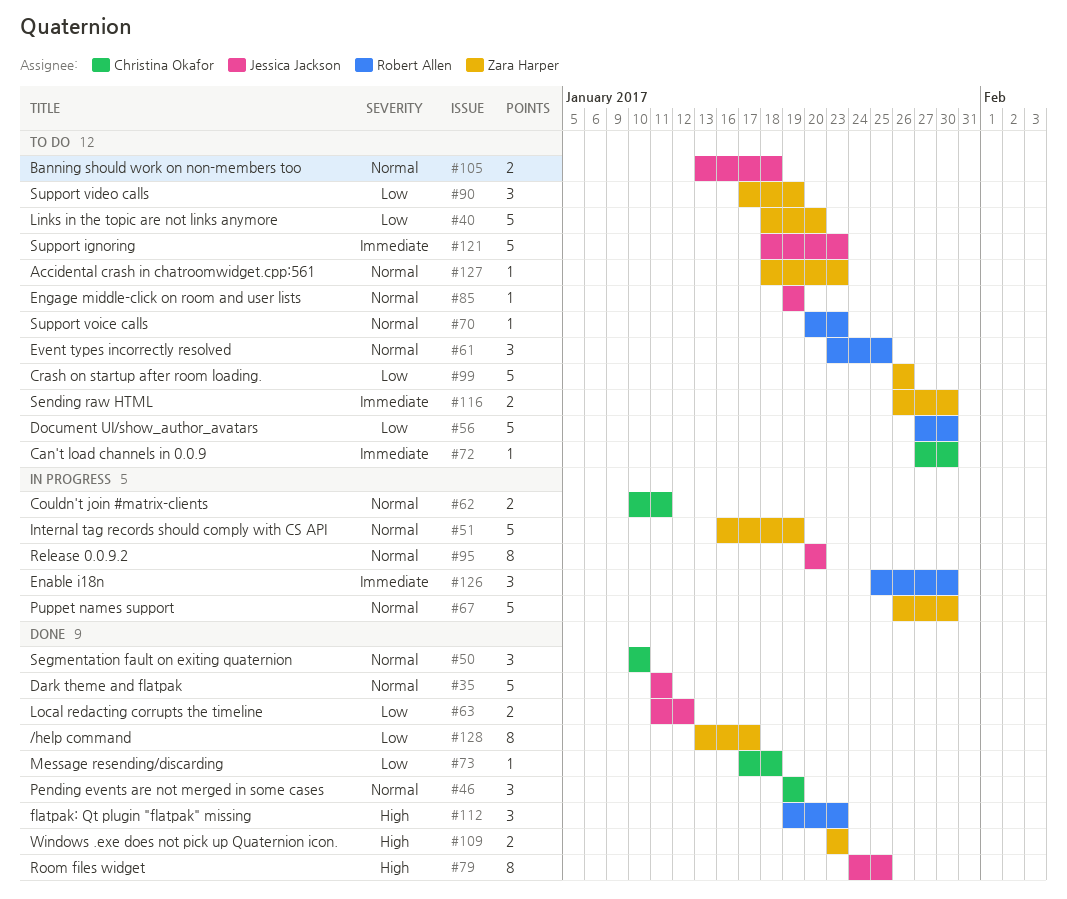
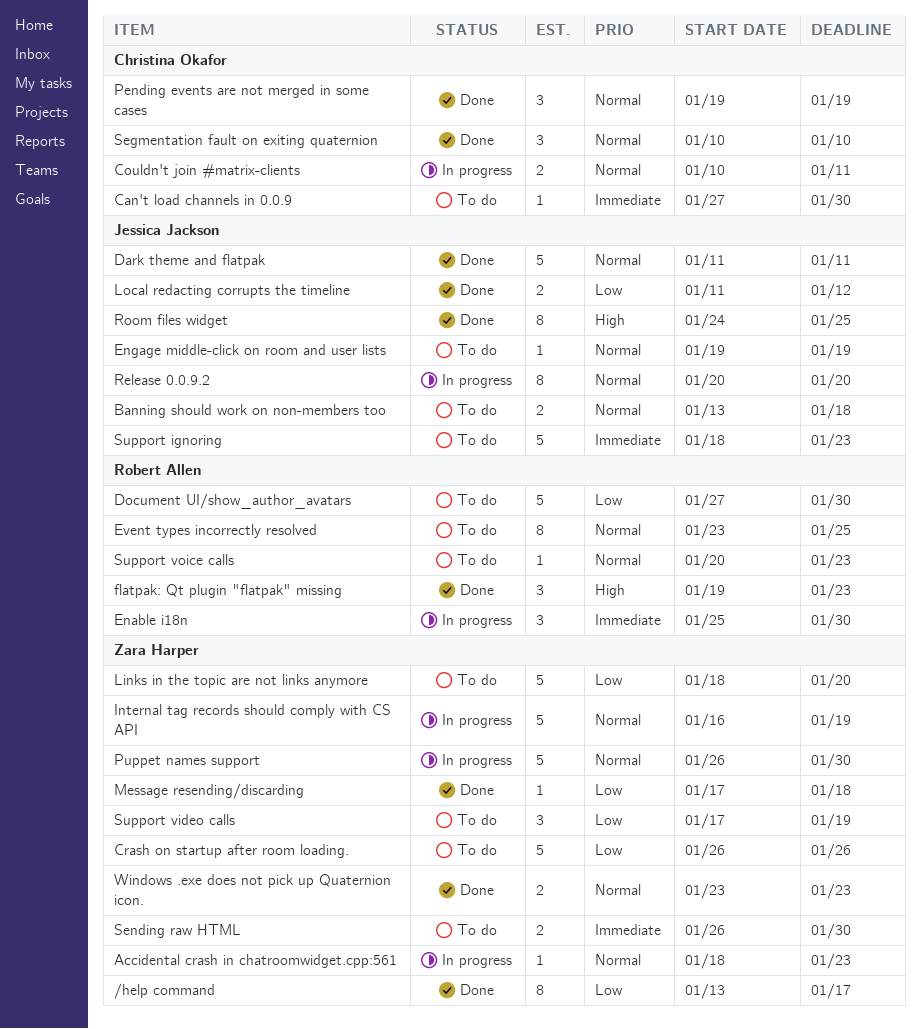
Accidental crash in chatroomwidget.cpp:561, status: To do -> In progress
Event types incorrectly resolved, estimate: 3 -> 8
Message resending/discarding, owner: Christina Okafor -> Zara Harper
Windows .exe does not pick up Quaternion icon., priority: High -> Normal

